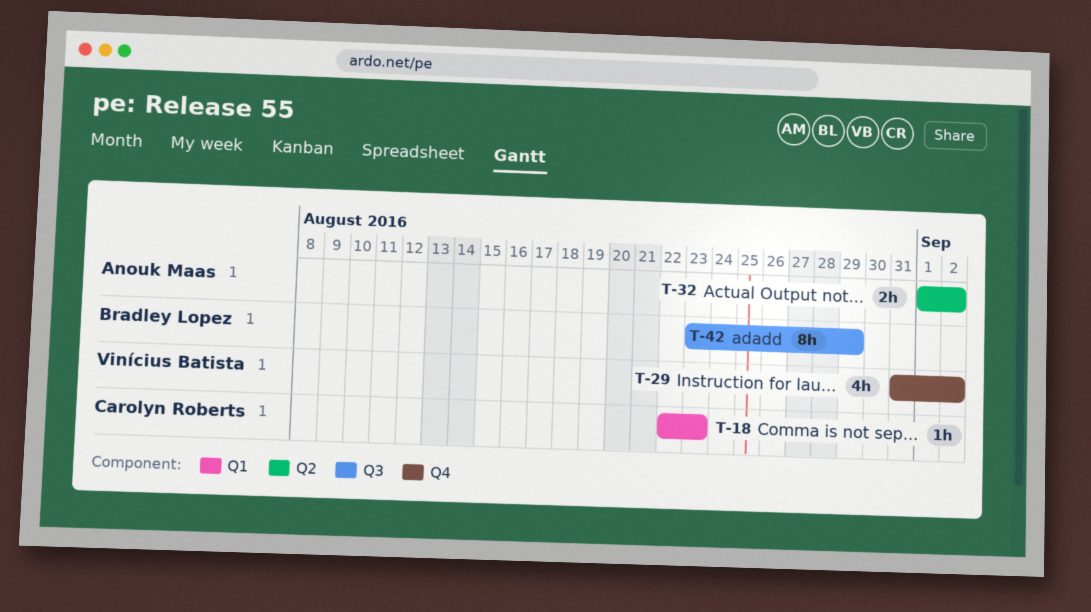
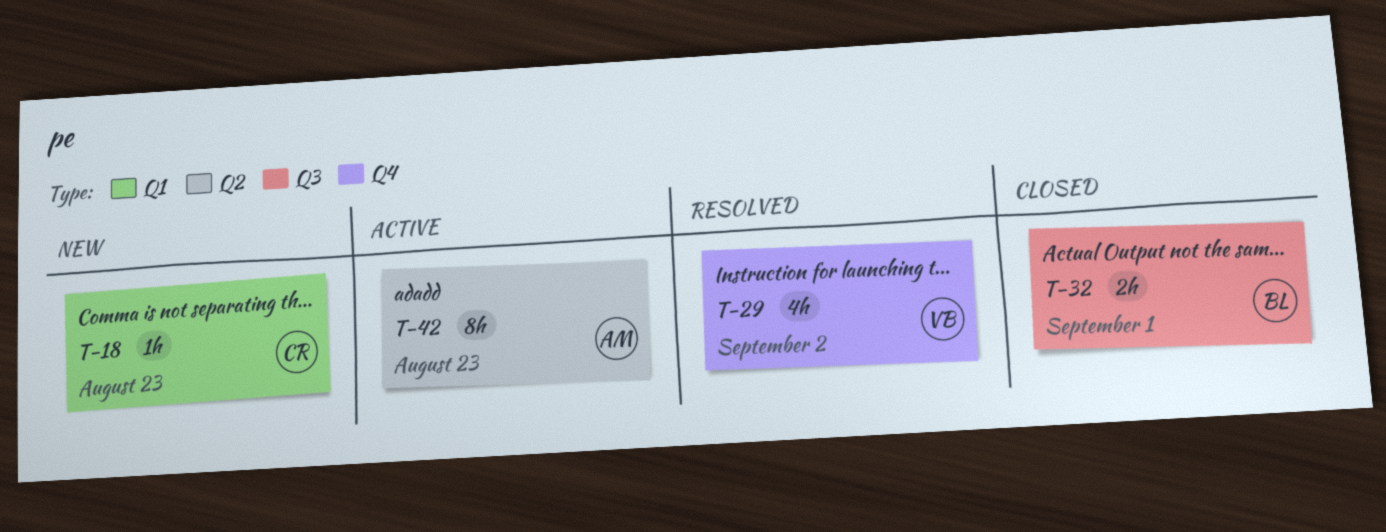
T-32, owner: Anouk Maas -> Bradley Lopez
T-32, label: Q2 -> Q3
T-32, due: Sep 2 -> Sep 1
T-42, owner: Bradley Lopez -> Anouk Maas
T-42, label: Q3 -> Q2
T-42, due: Aug 29 -> Aug 23

